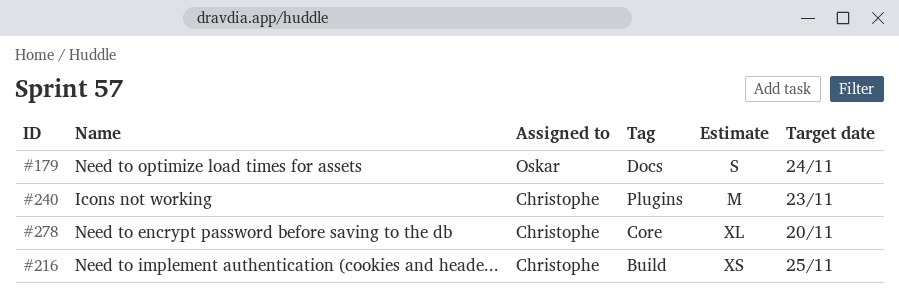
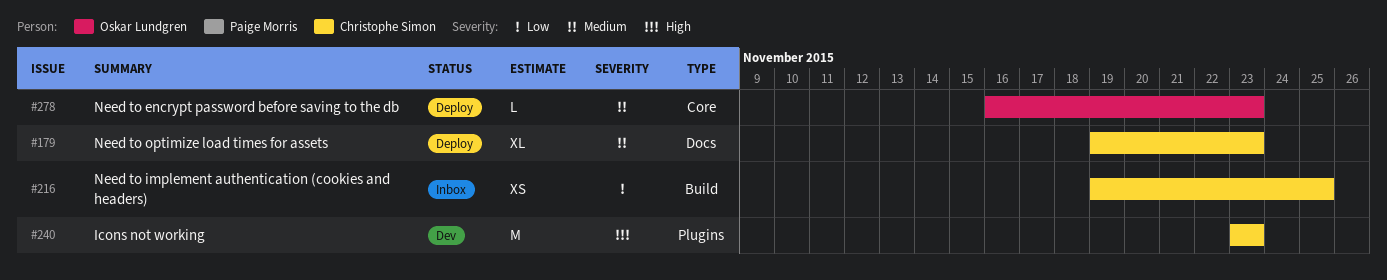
#179, owner: Oskar Lundgren -> Christophe Simon
#179, estimate: S -> XL
#179, due: Nov 24 -> Nov 23
#278, owner: Christophe Simon -> Oskar Lundgren
#278, estimate: XL -> L
#278, due: Nov 20 -> Nov 23

